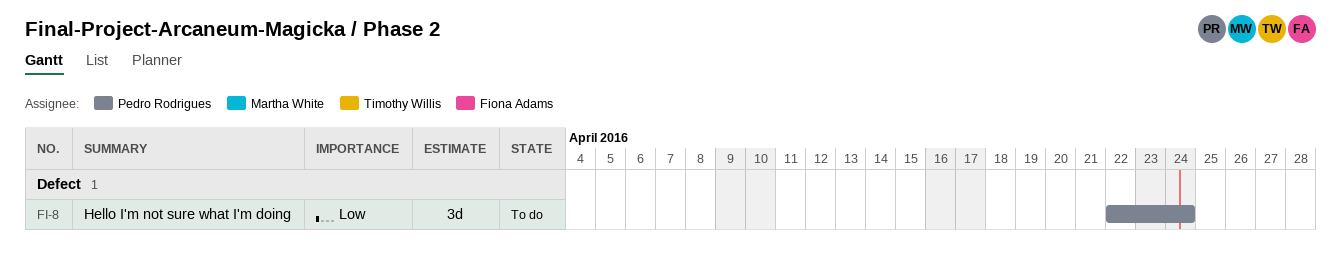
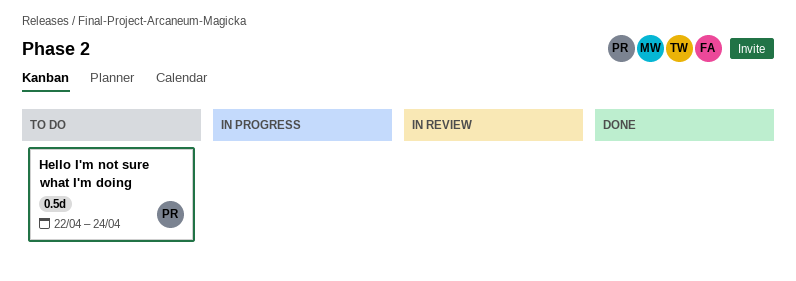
Hello I'm not sure what I'm doing, estimate: 3d -> 0.5d

